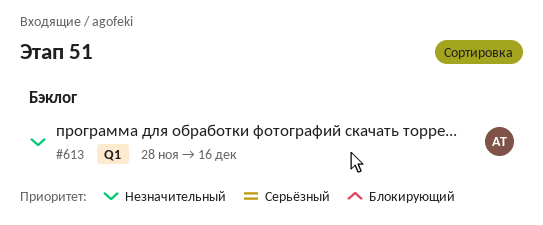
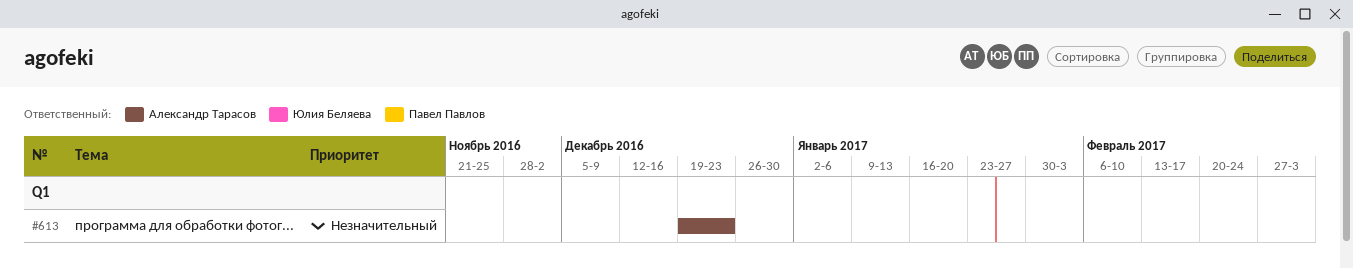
#613, start: Nov 28 -> Dec 19
#613, due: Dec 16 -> Dec 23

